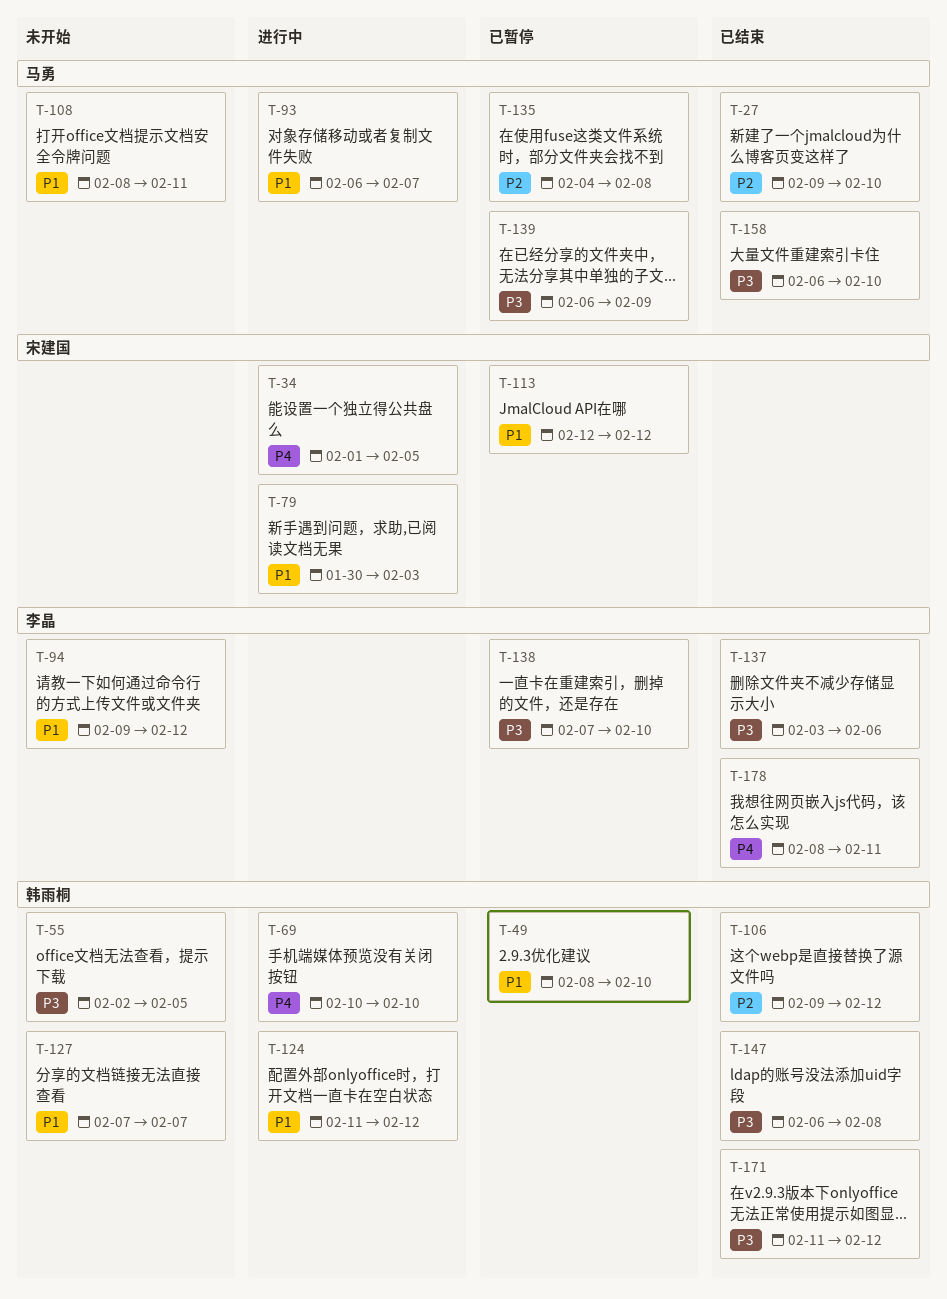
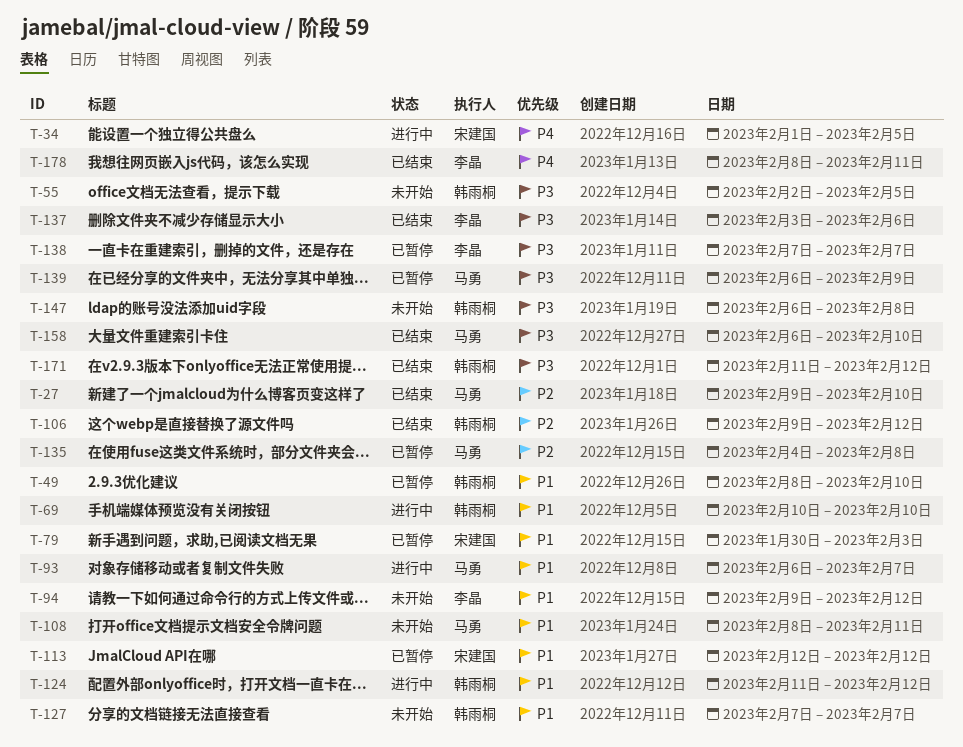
T-69, priority: P4 -> P1
T-79, status: 进行中 -> 已暂停
T-138, due: Feb 10 -> Feb 7
T-147, status: 已结束 -> 未开始

